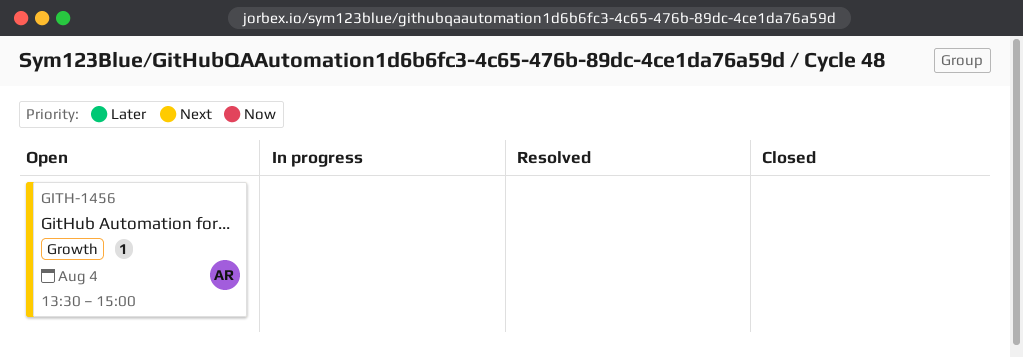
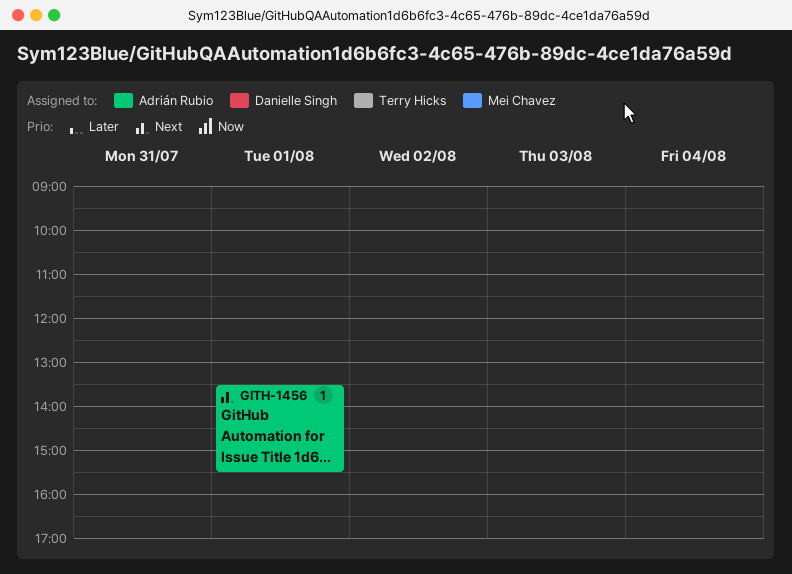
GITH-1456, day: Aug 4 -> Aug 1
GITH-1456, ends: 15:00 -> 15:30

